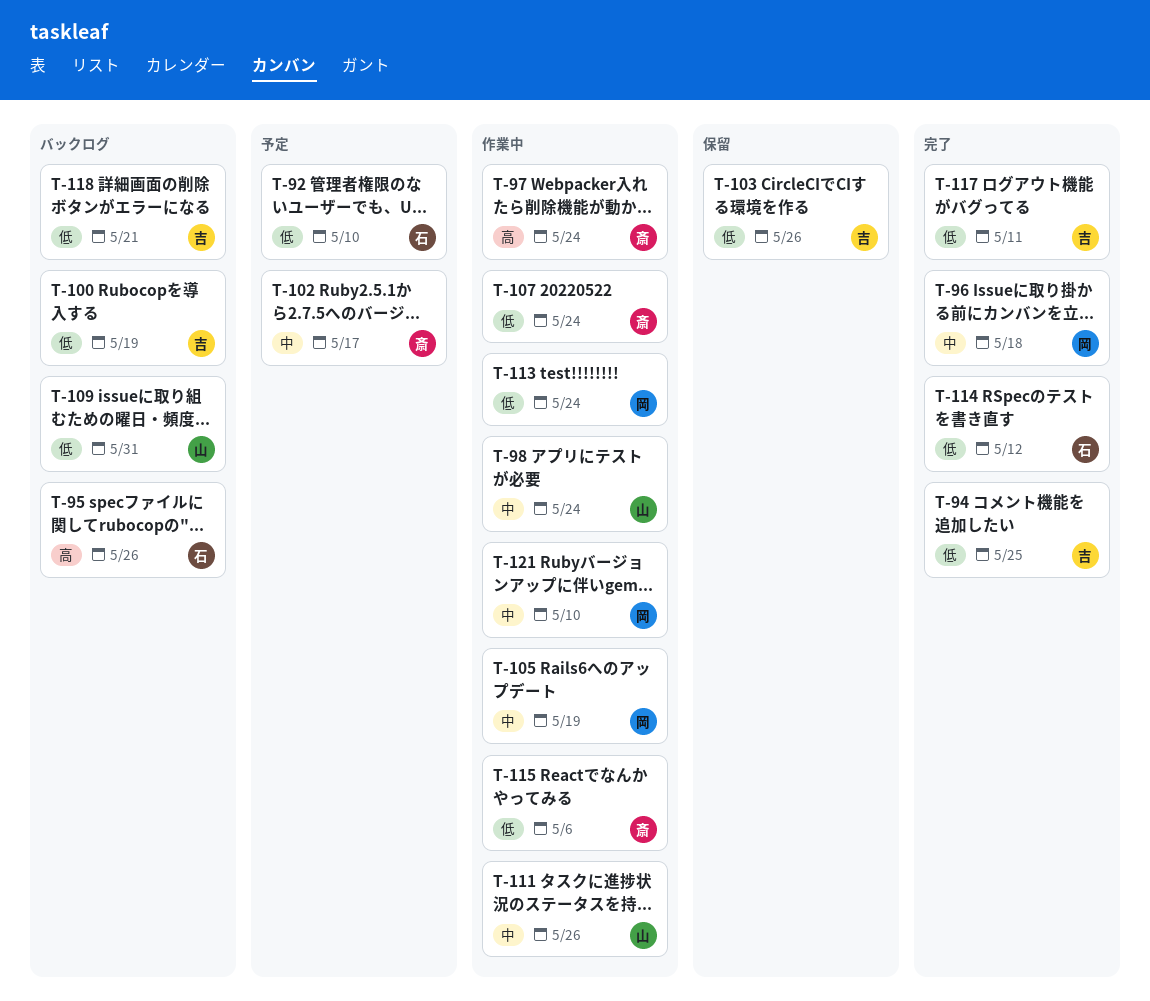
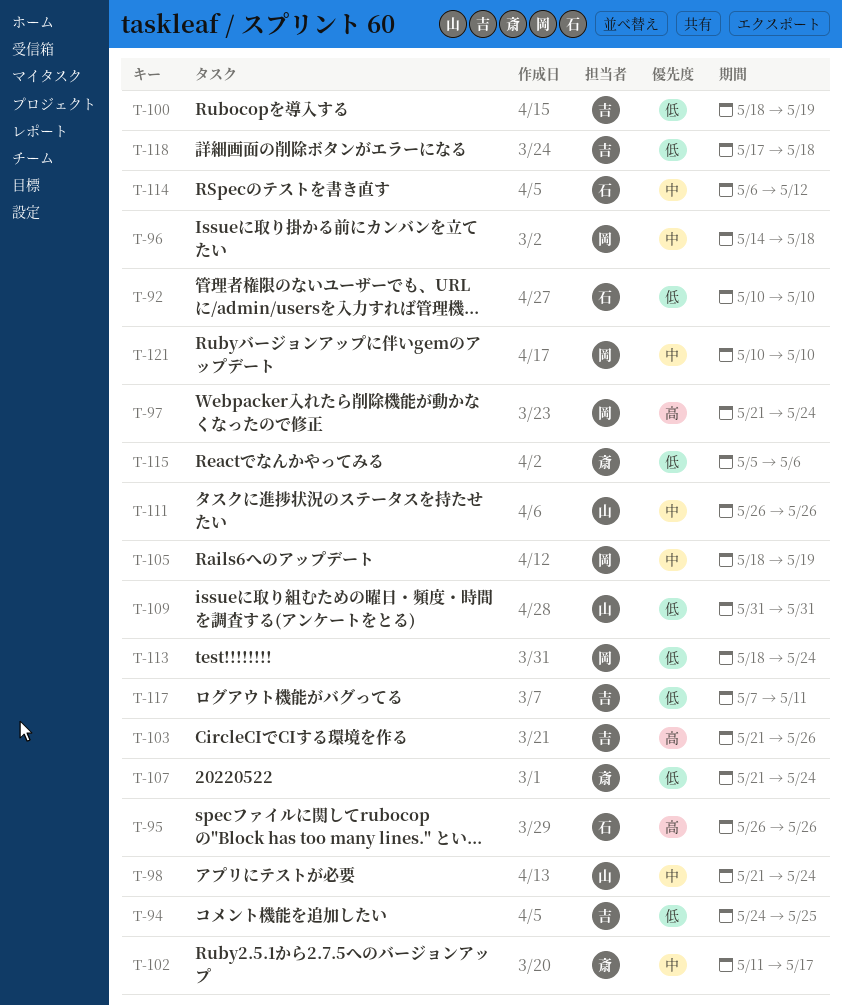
T-97, owner: 斎 -> 岡
T-103, priority: 低 -> 高
T-114, priority: 低 -> 中
T-118, due: May 21 -> May 18

